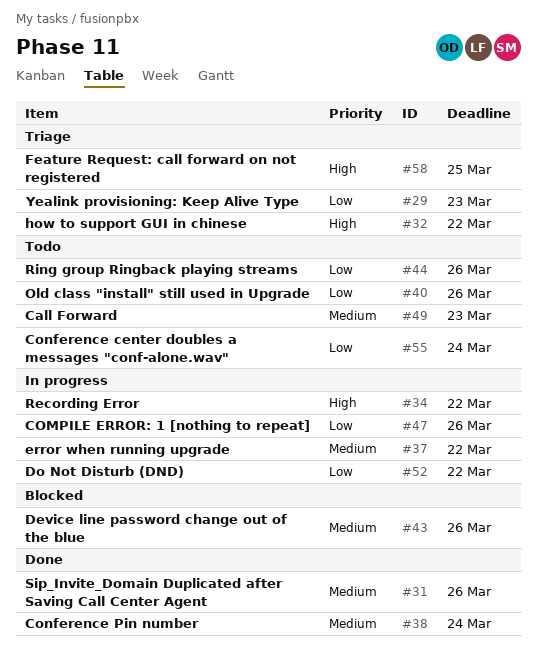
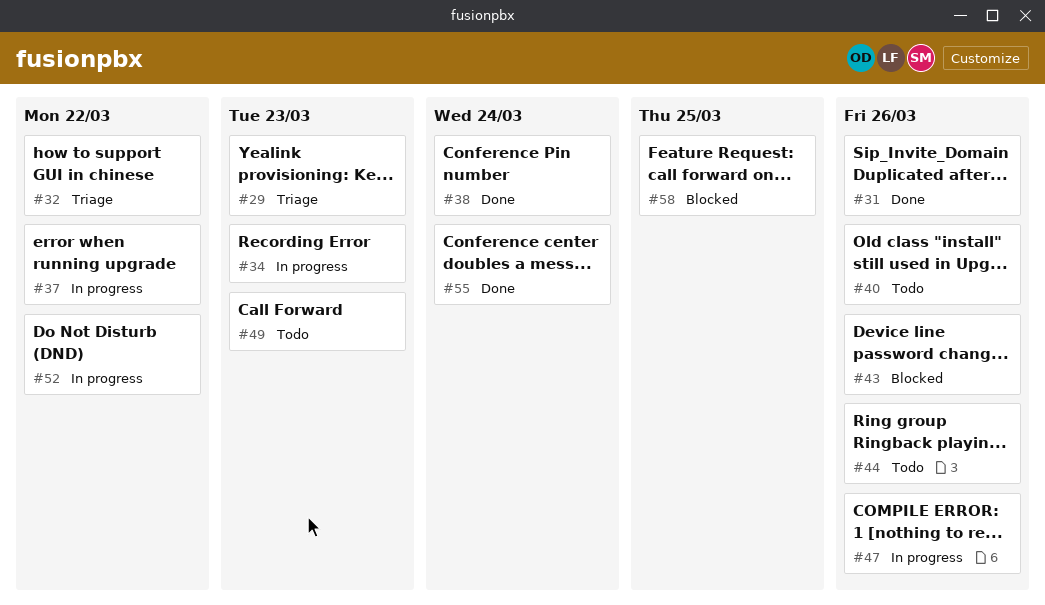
#34, due: Mar 22 -> Mar 23
#55, status: Todo -> Done
#58, status: Triage -> Blocked

